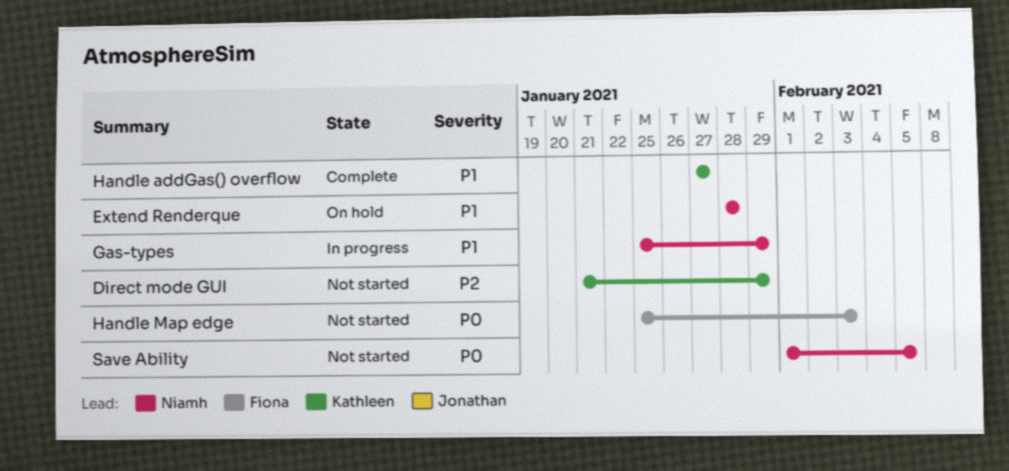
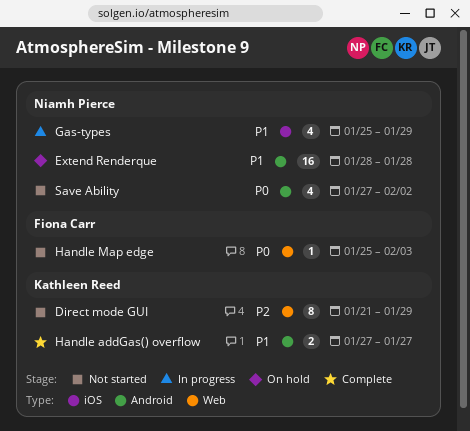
Save Ability, start: Feb 1 -> Jan 27
Save Ability, due: Feb 5 -> Feb 2

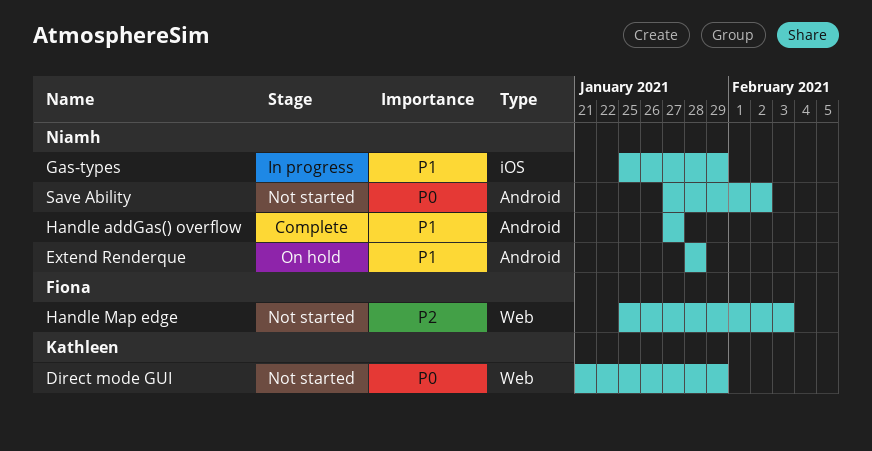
Direct mode GUI, priority: P2 -> P0
Handle addGas() overflow, owner: Kathleen Reed -> Niamh Pierce
Handle Map edge, priority: P0 -> P2

